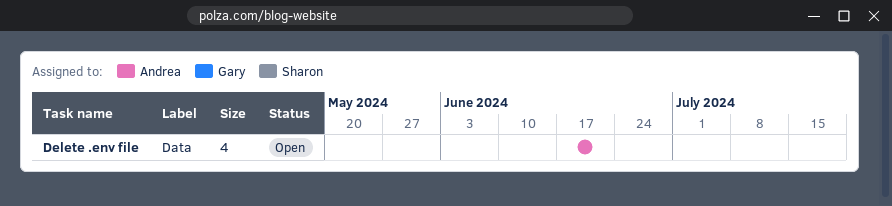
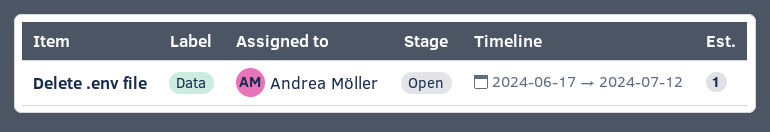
Delete .env file, estimate: 4 -> 1
Delete .env file, due: Jun 21 -> Jul 12

